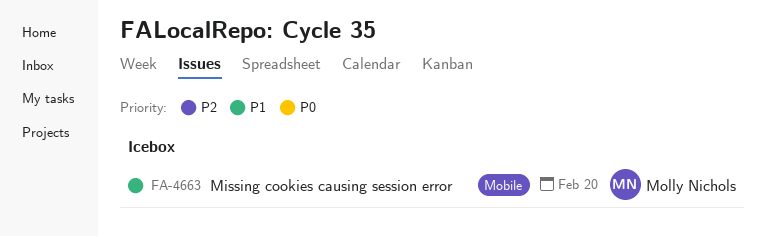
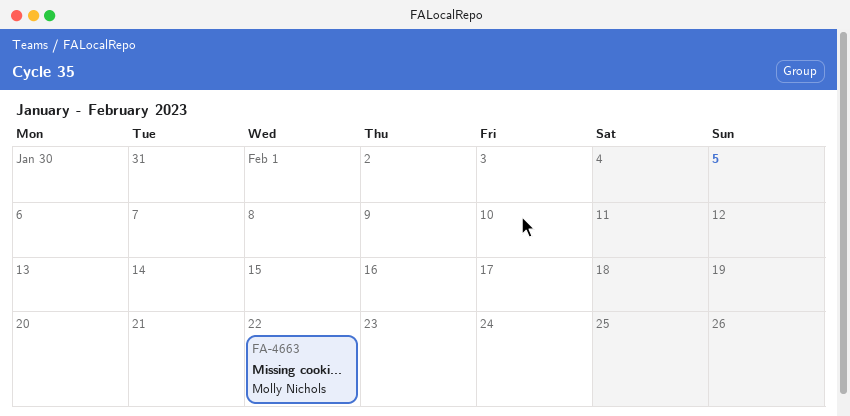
FA-4663, due: Feb 20 -> Feb 22

